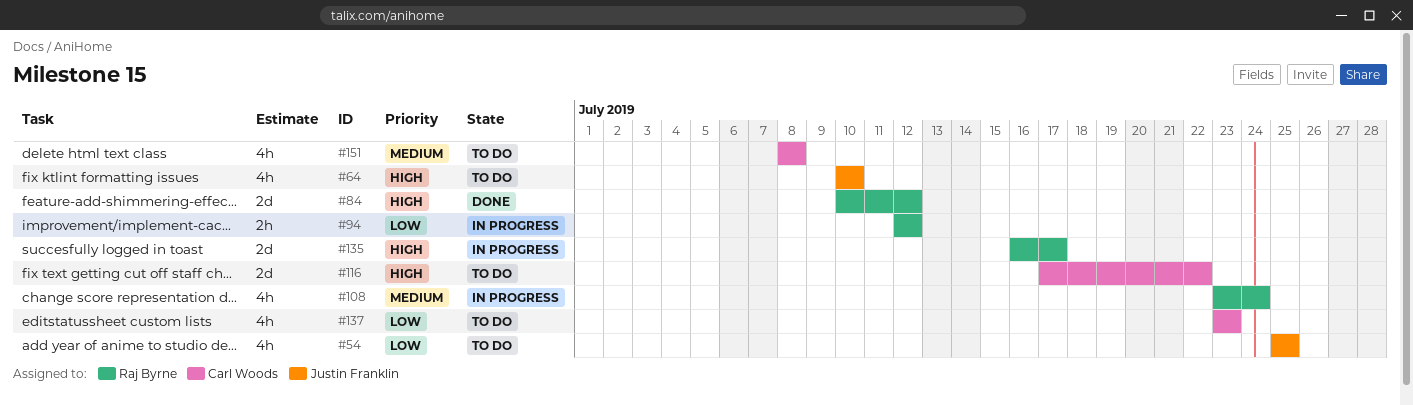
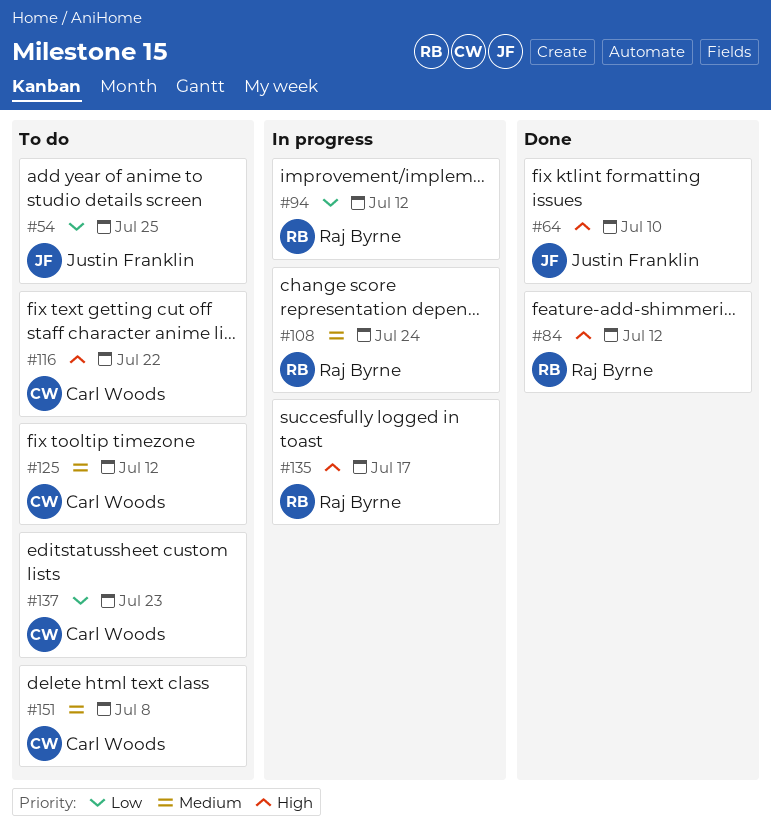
#64, status: To do -> Done
#125: none -> present

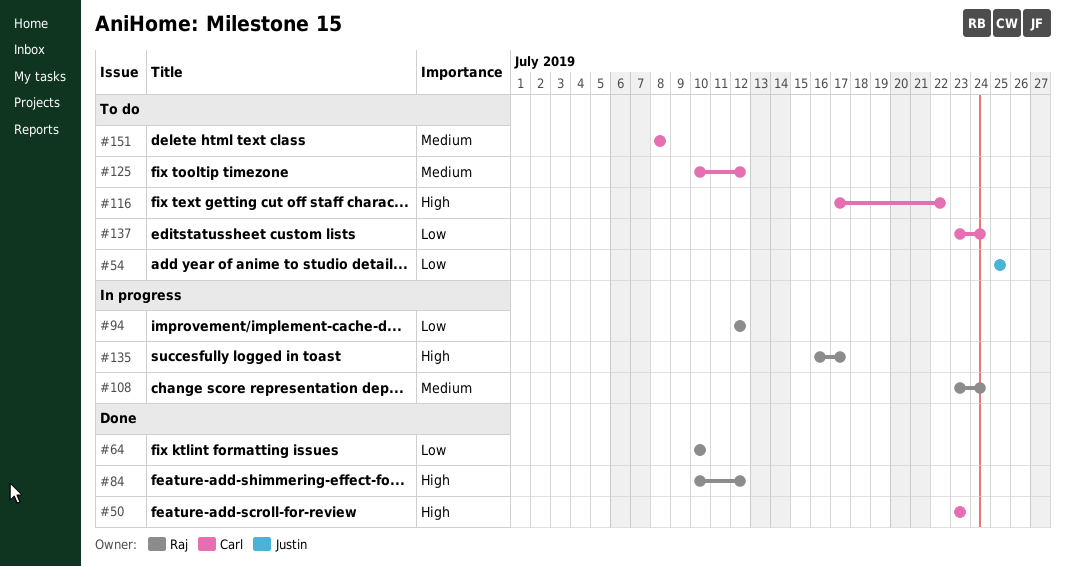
#50: none -> present
#64, owner: Justin Franklin -> Raj Byrne
#64, priority: High -> Low
#137, due: Jul 23 -> Jul 24

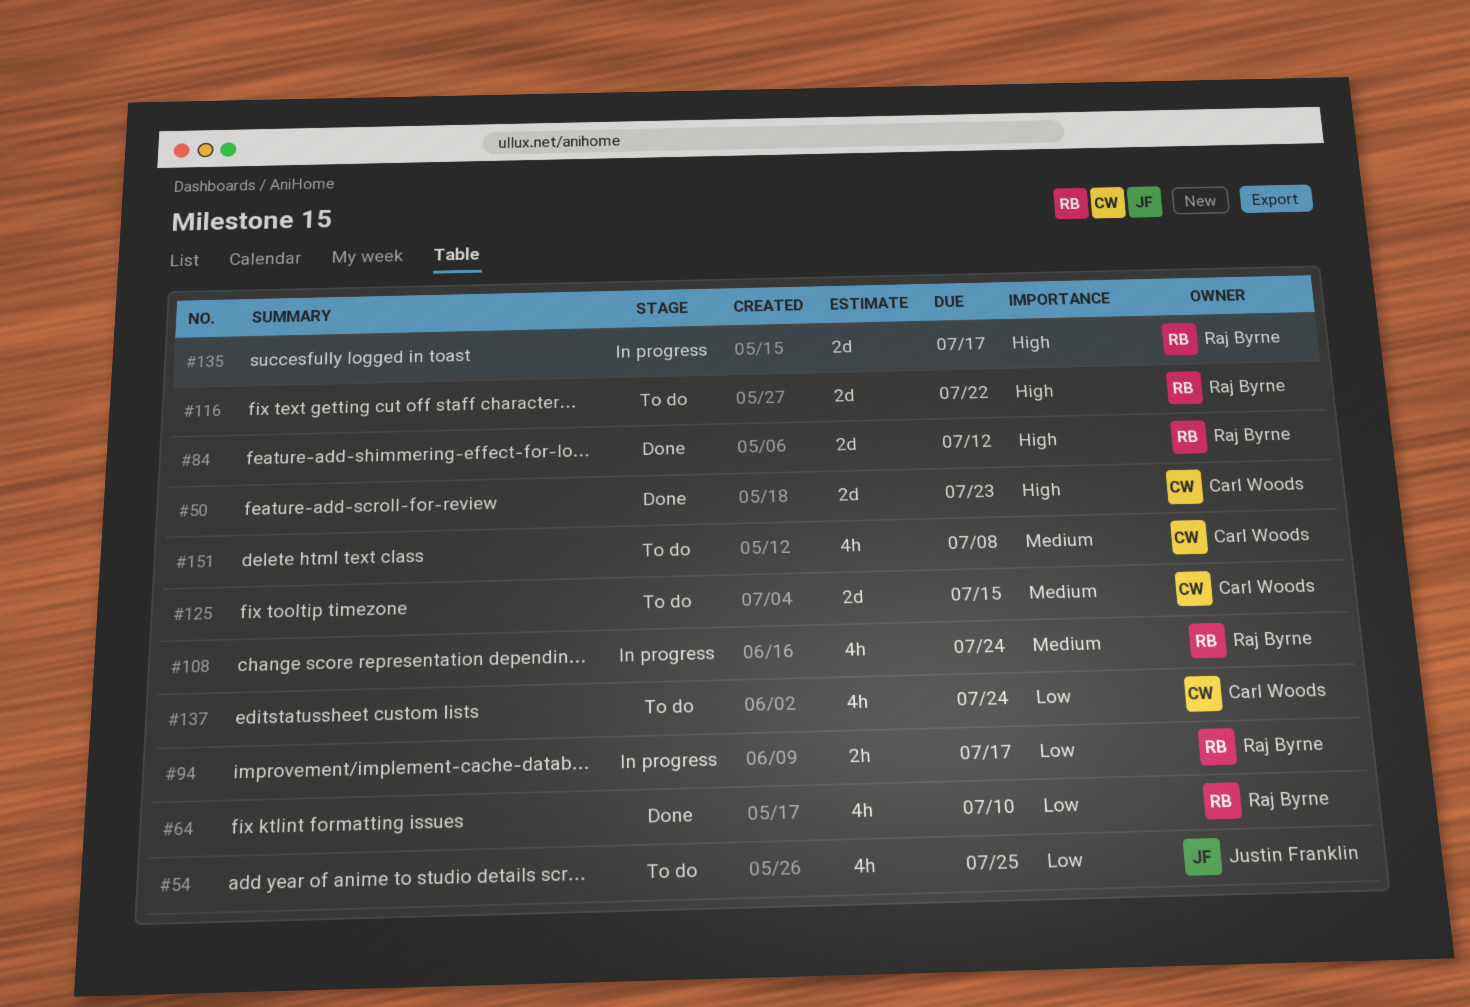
#94, due: Jul 12 -> Jul 17
#116, owner: Carl Woods -> Raj Byrne
#125, due: Jul 12 -> Jul 15

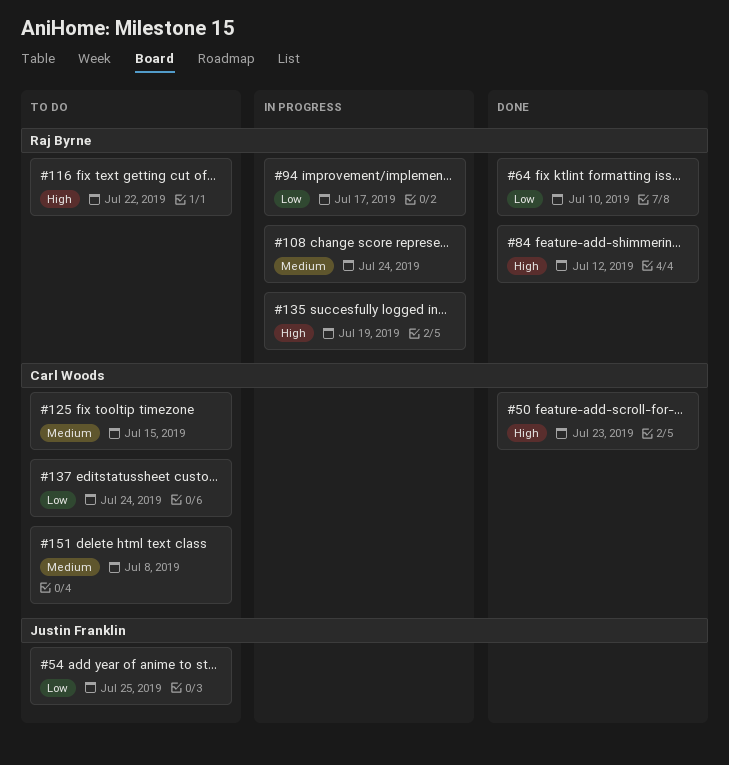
#135, due: Jul 17 -> Jul 19

